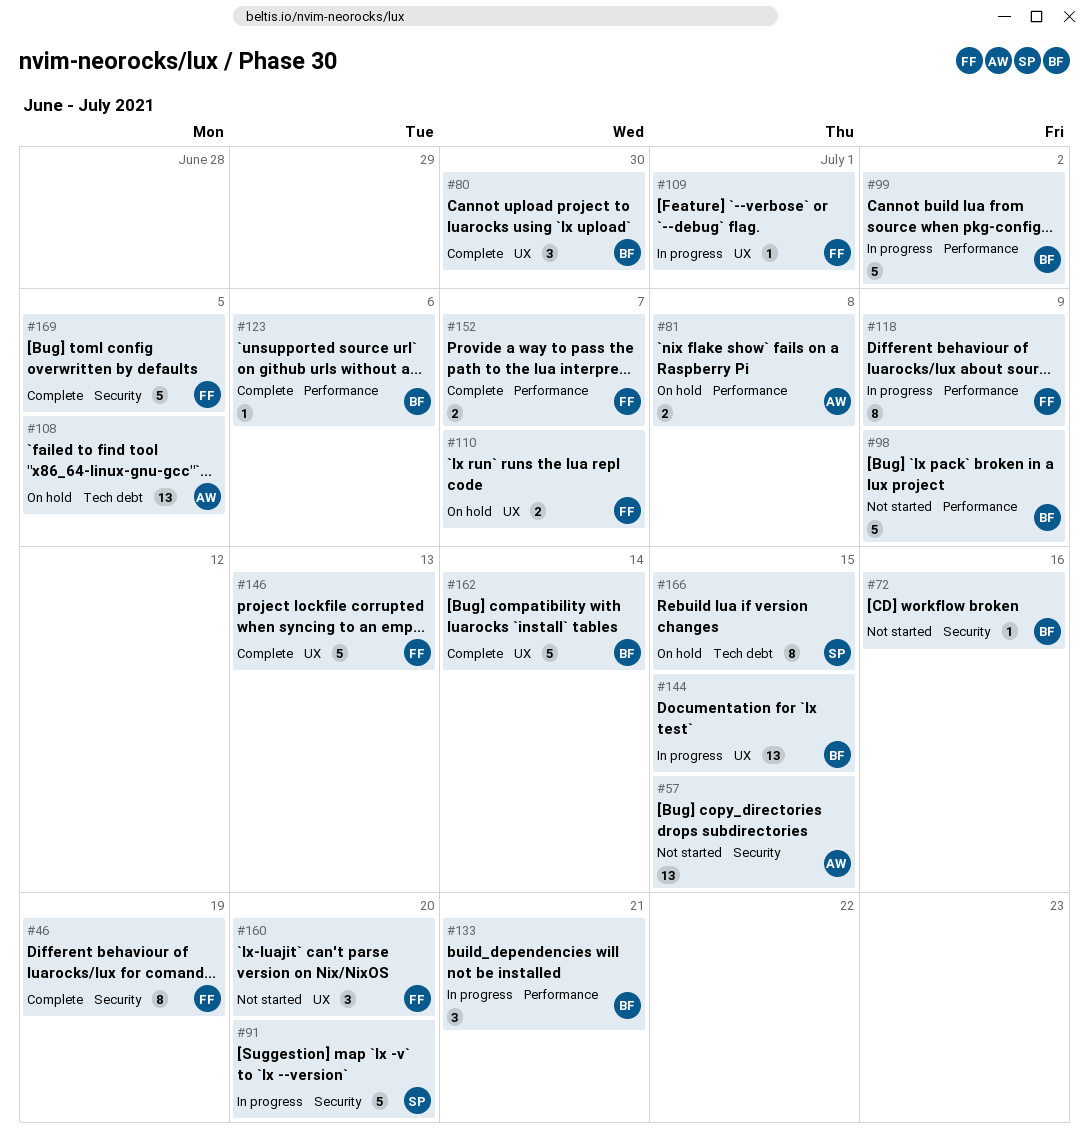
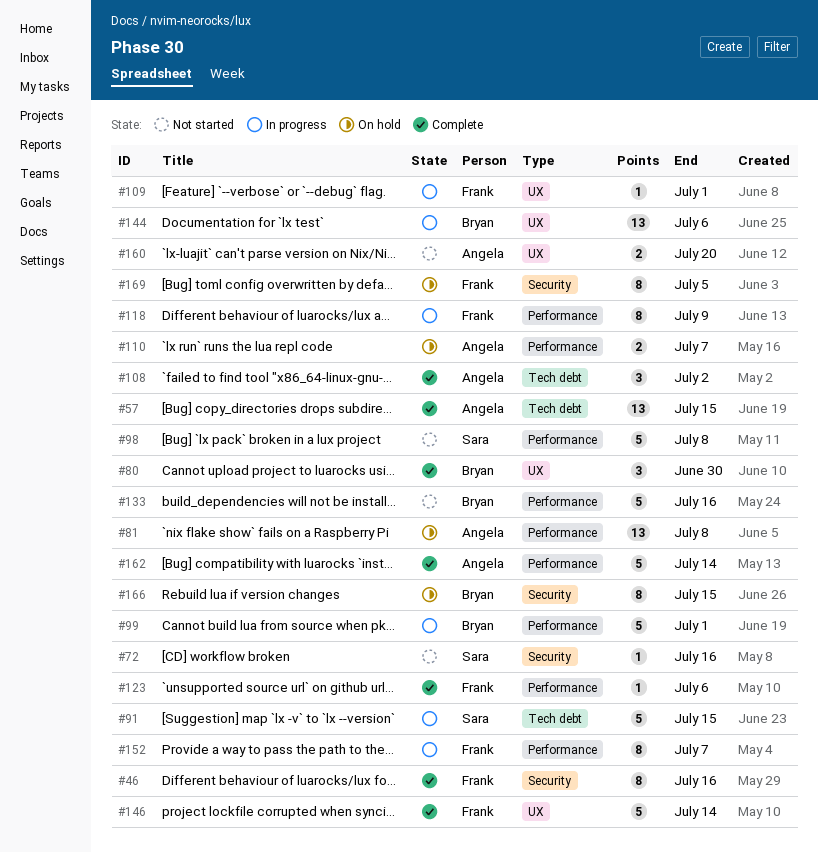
#46, due: Jul 19 -> Jul 16
#57, status: Not started -> Complete
#57, label: Security -> Tech debt
#72, owner: Bryan -> Sara
#81, estimate: 2 -> 13
#91, label: Security -> Tech debt
#91, due: Jul 20 -> Jul 15
#98, owner: Bryan -> Sara
#98, due: Jul 9 -> Jul 8
#99, due: Jul 2 -> Jul 1
#108, status: On hold -> Complete
#108, estimate: 13 -> 3
#108, due: Jul 5 -> Jul 2
#110, owner: Frank -> Angela
#110, label: UX -> Performance
#123, owner: Bryan -> Frank
#133, status: In progress -> Not started
#133, estimate: 3 -> 5
#133, due: Jul 21 -> Jul 16
#144, due: Jul 15 -> Jul 6
#146, due: Jul 13 -> Jul 14
#152, status: Complete -> In progress
#152, estimate: 2 -> 8
#160, owner: Frank -> Angela
#160, estimate: 3 -> 2
#162, owner: Bryan -> Angela
#162, label: UX -> Performance
#166, owner: Sara -> Bryan
#166, label: Tech debt -> Security
#169, status: Complete -> On hold
#169, estimate: 5 -> 8

